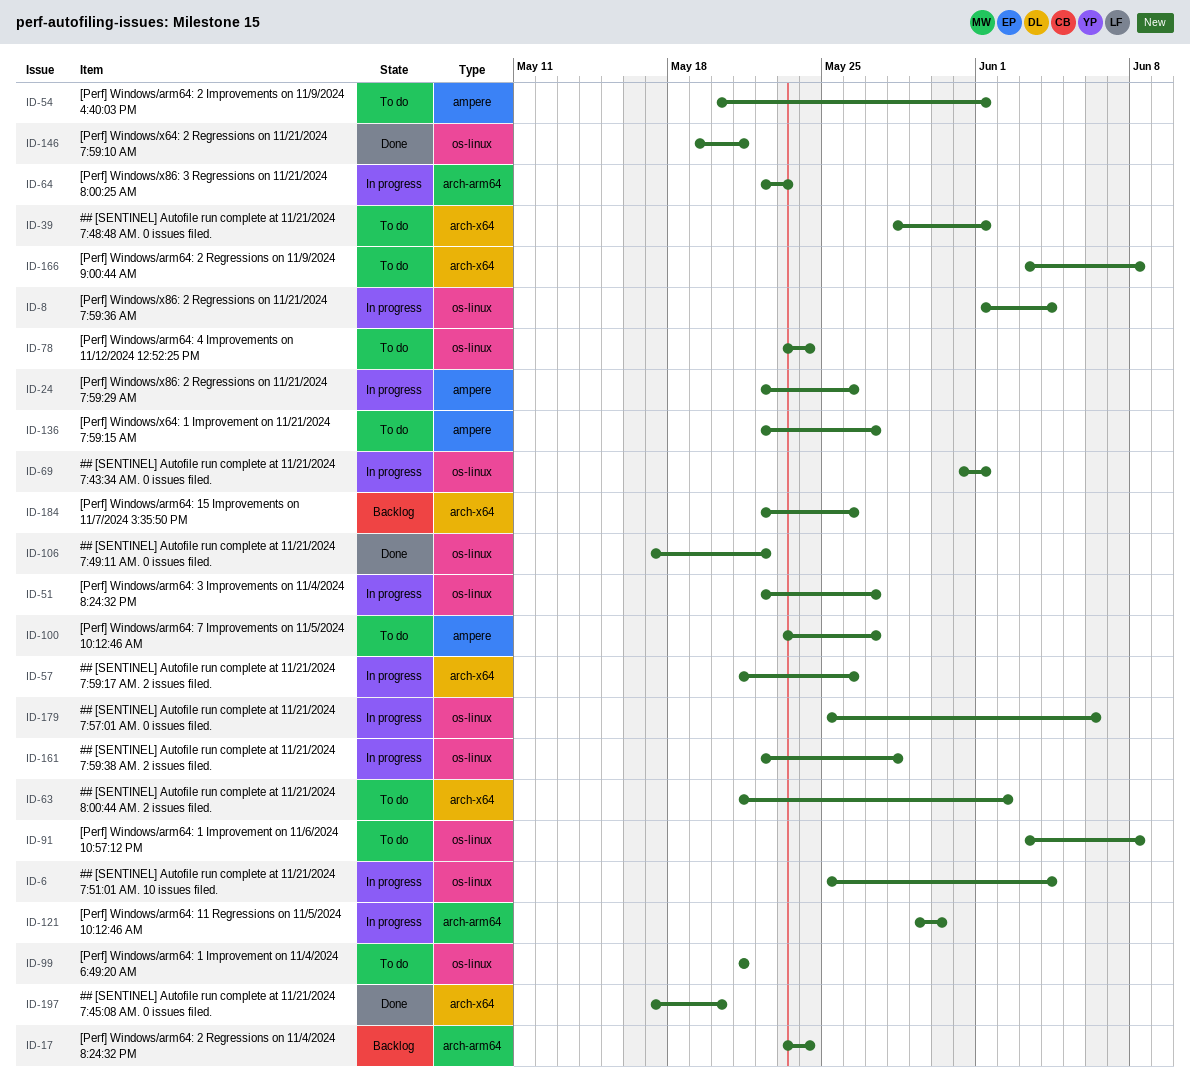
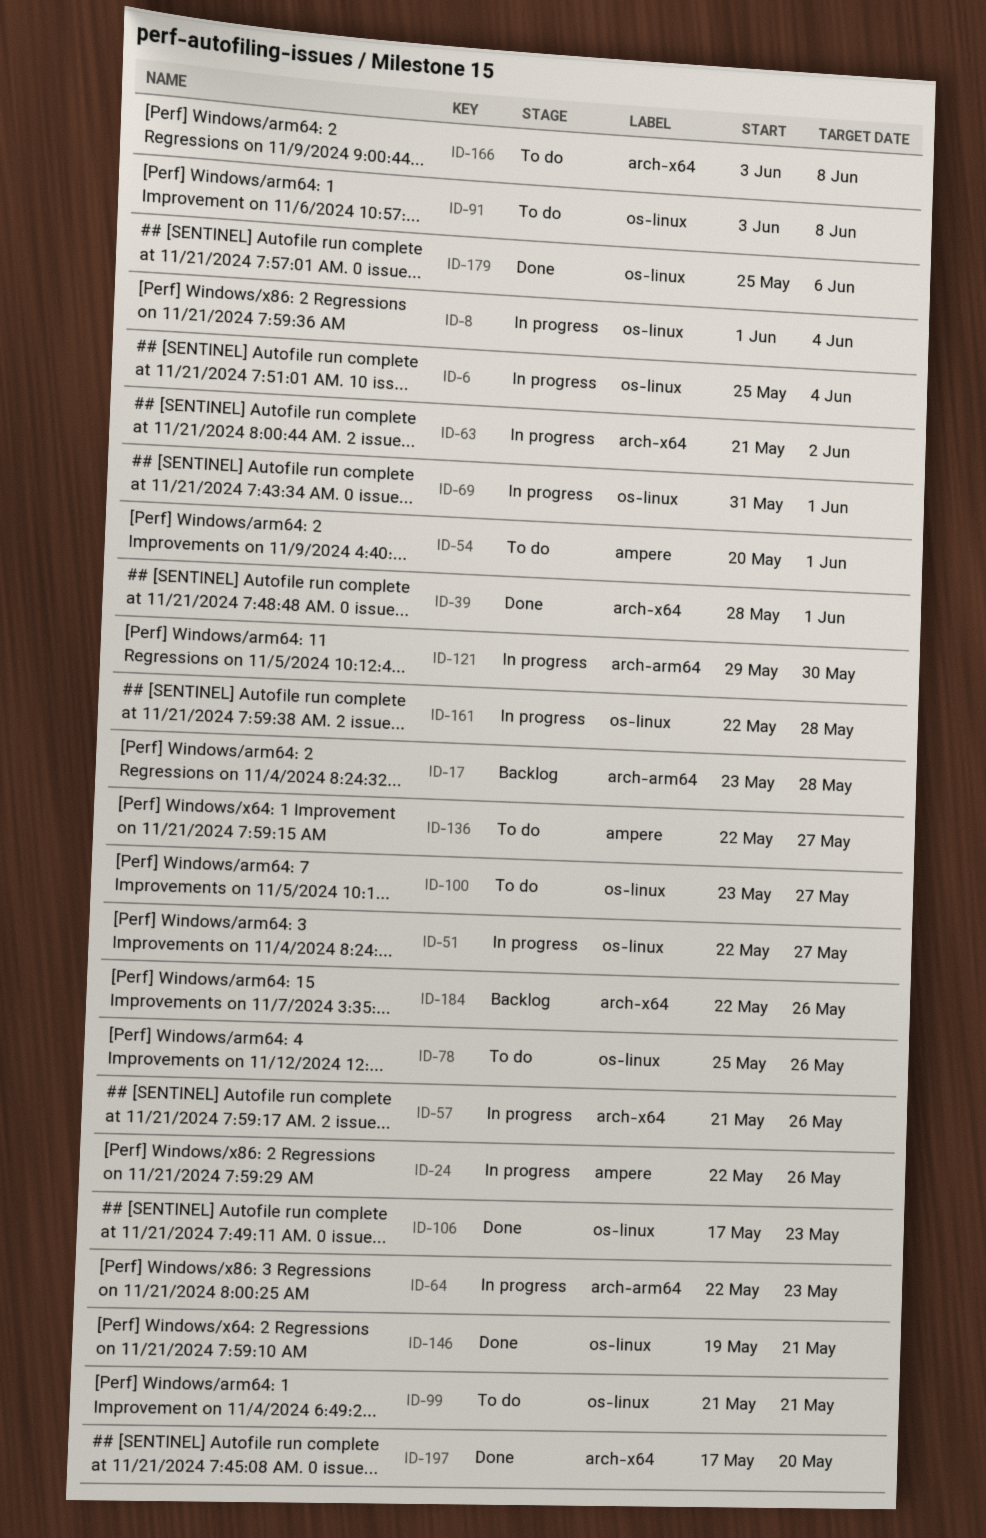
ID-17, due: May 24 -> May 28
ID-39, status: To do -> Done
ID-63, status: To do -> In progress
ID-78, start: May 23 -> May 25
ID-78, due: May 24 -> May 26
ID-100, label: ampere -> os-linux
ID-106, due: May 22 -> May 23
ID-179, status: In progress -> Done

